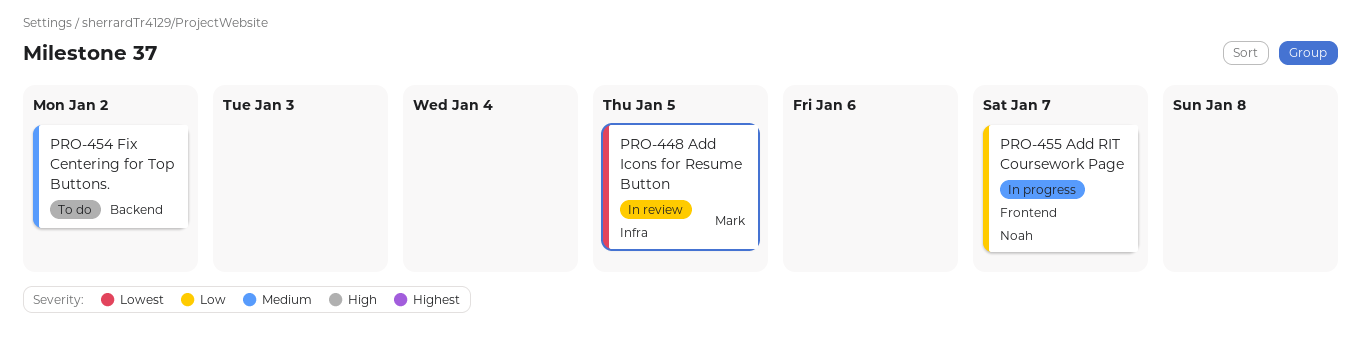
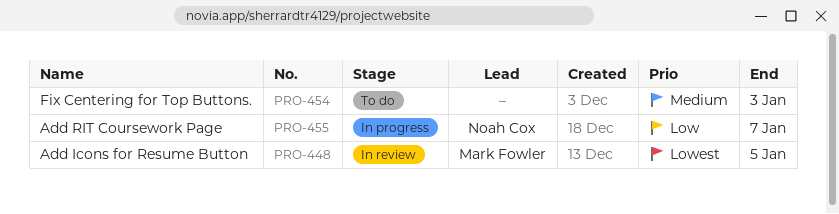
PRO-454, due: Jan 2 -> Jan 3

